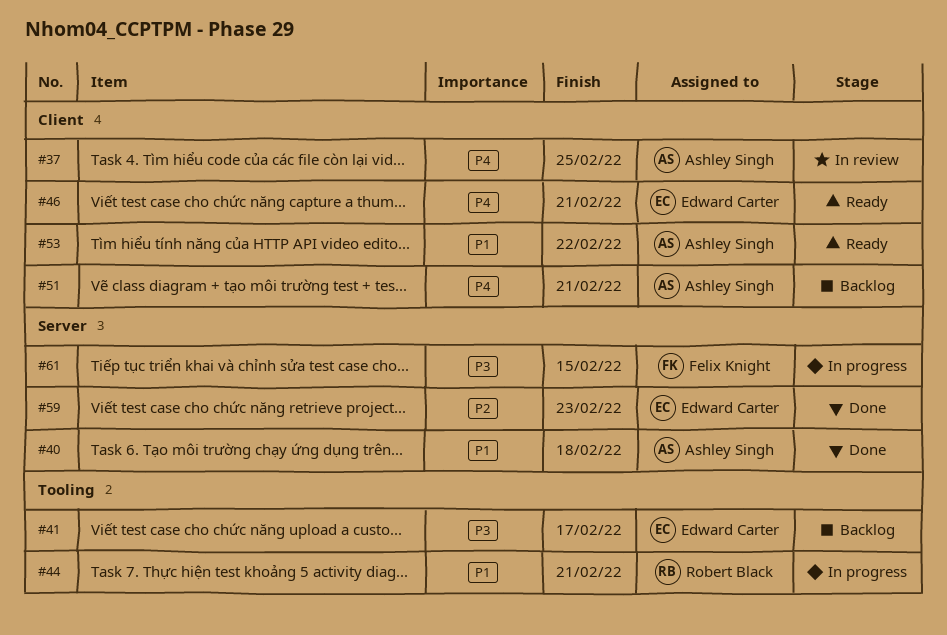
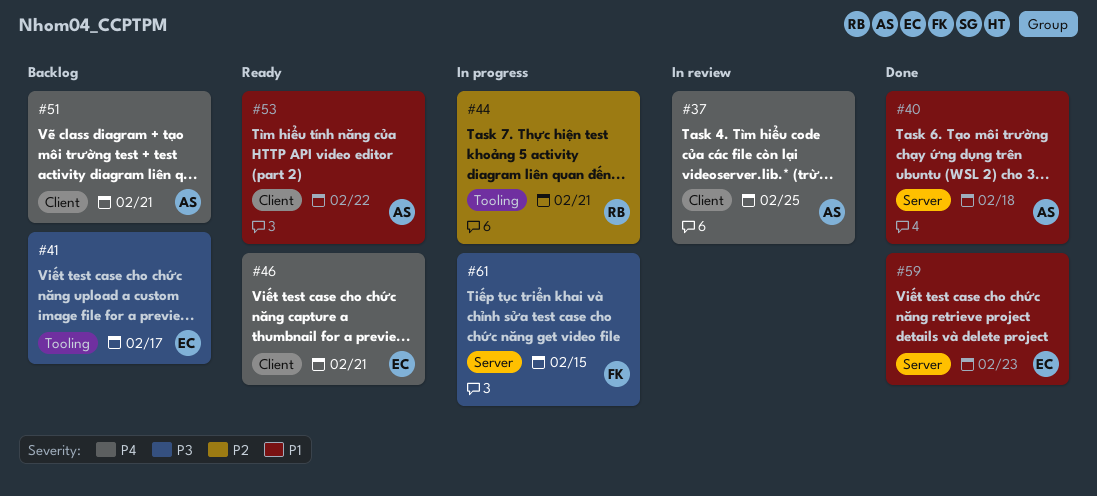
#44, priority: P1 -> P2
#59, priority: P2 -> P1

